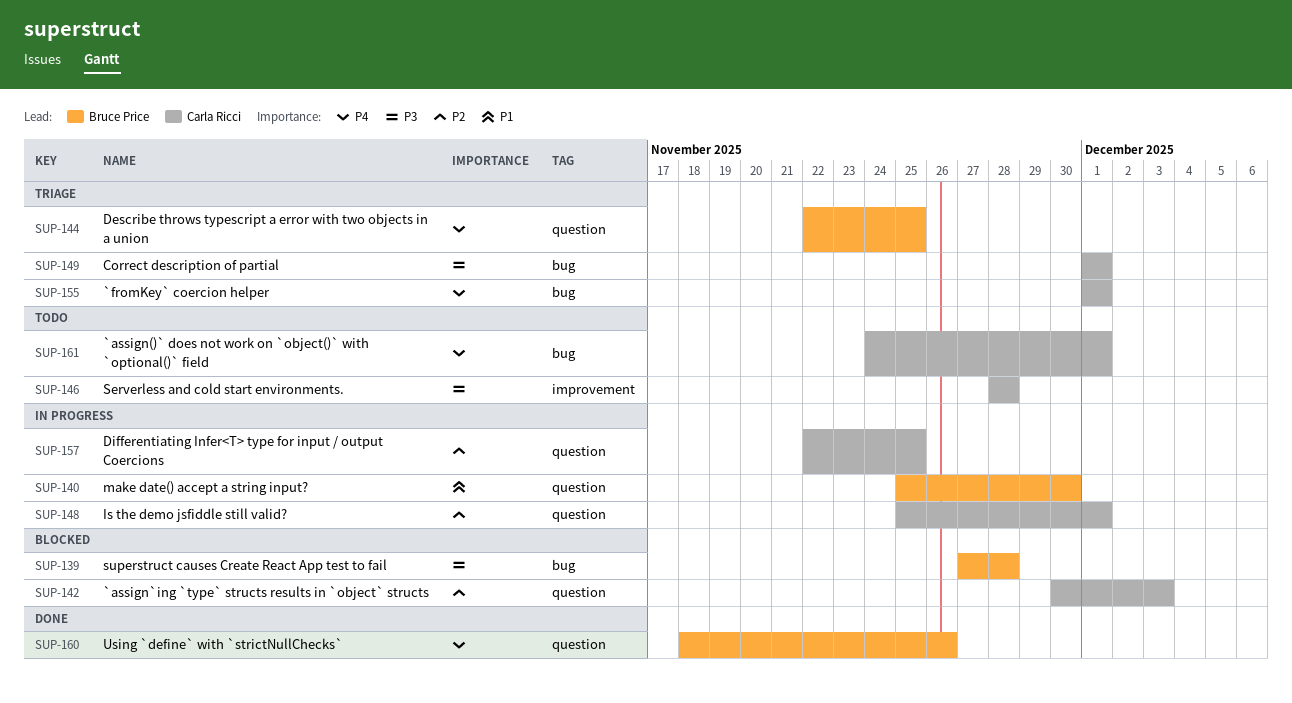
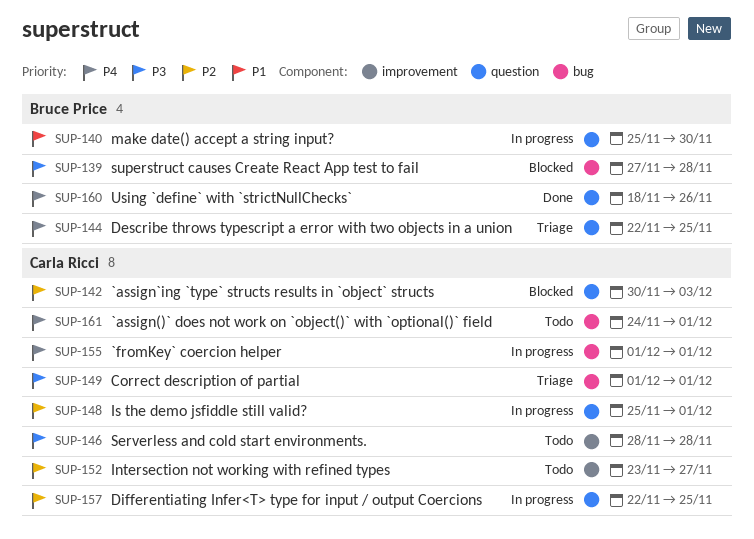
SUP-152: none -> present
SUP-155, status: Triage -> In progress

